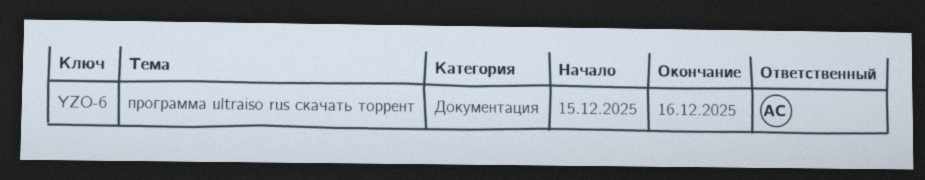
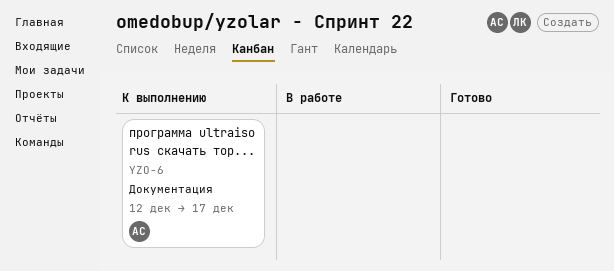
YZO-6, start: Dec 15 -> Dec 12
YZO-6, due: Dec 16 -> Dec 17

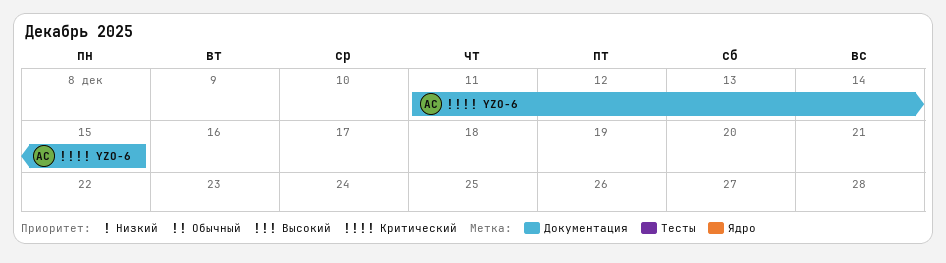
YZO-6, start: Dec 12 -> Dec 11
YZO-6, due: Dec 17 -> Dec 15

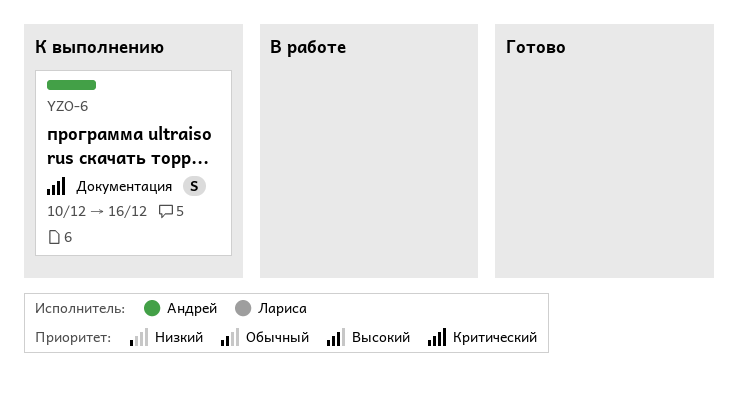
YZO-6, start: Dec 11 -> Dec 10
YZO-6, due: Dec 15 -> Dec 16

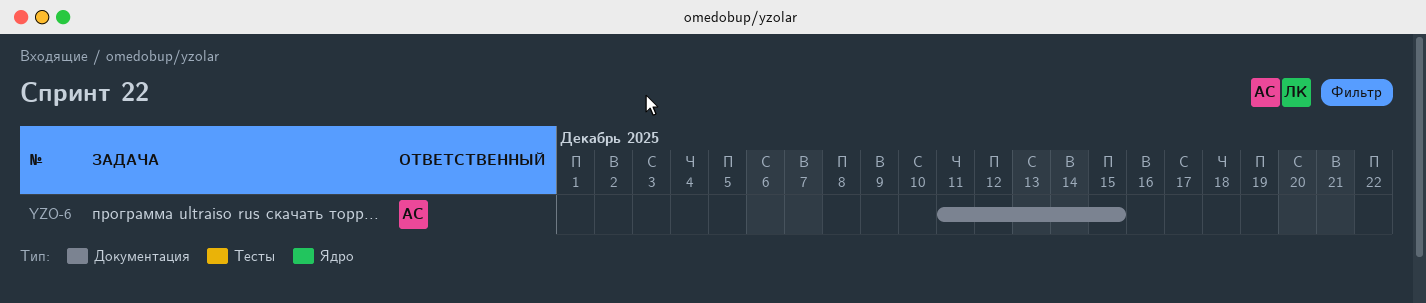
YZO-6, start: Dec 10 -> Dec 11
YZO-6, due: Dec 16 -> Dec 15

